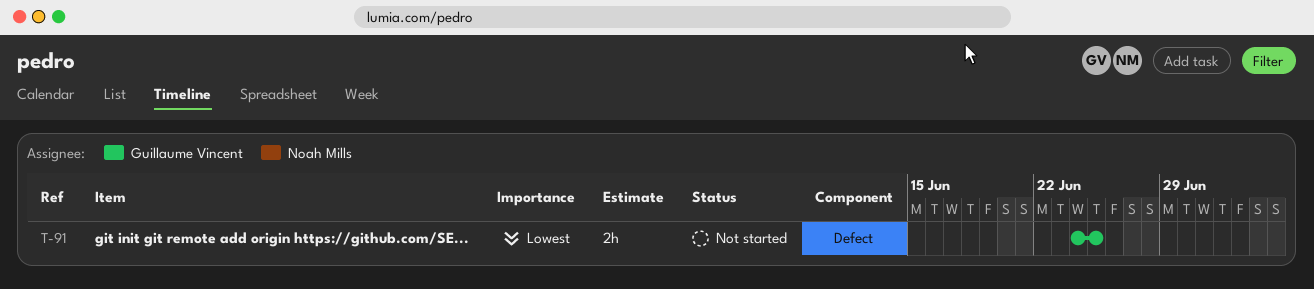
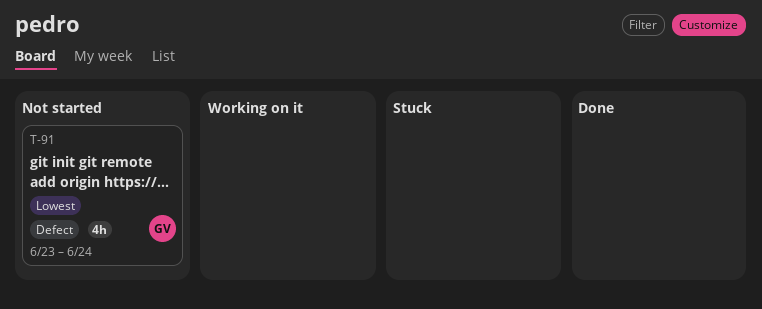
T-91, estimate: 2h -> 4h
T-91, start: Jun 24 -> Jun 23
T-91, due: Jun 25 -> Jun 24

